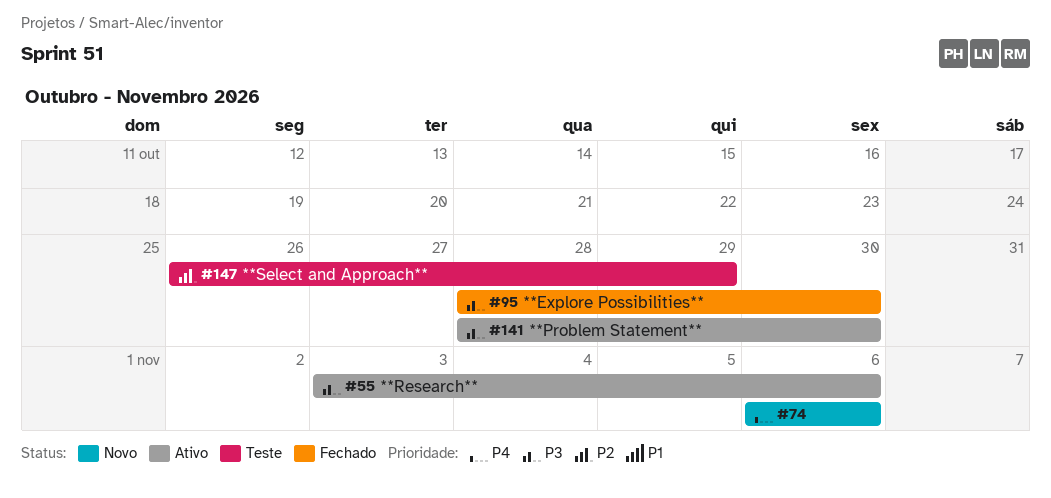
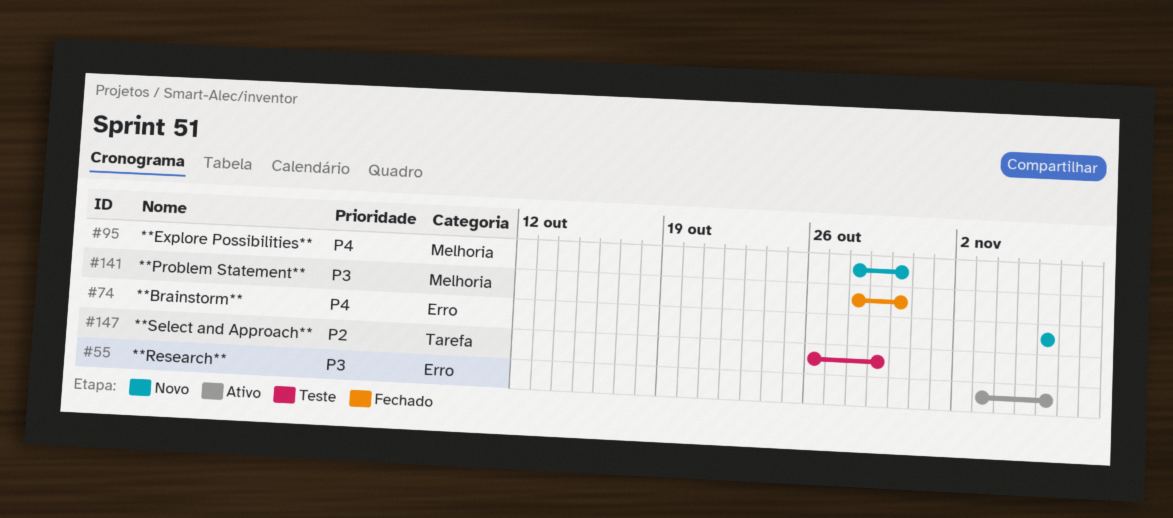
#95, status: Fechado -> Novo
#95, priority: P3 -> P4
#141, status: Ativo -> Fechado

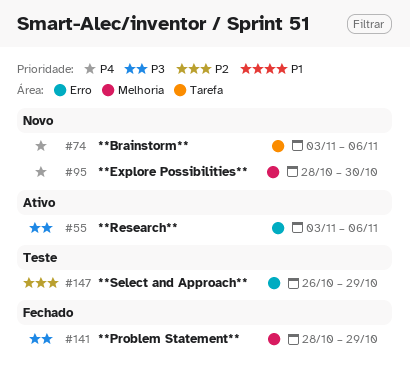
#74, label: Erro -> Tarefa
#74, start: Nov 6 -> Nov 3
#141, due: Oct 30 -> Oct 29
#147, label: Tarefa -> Erro

